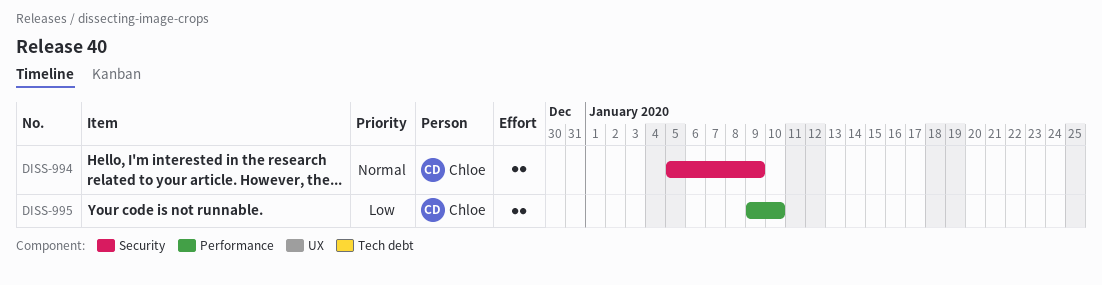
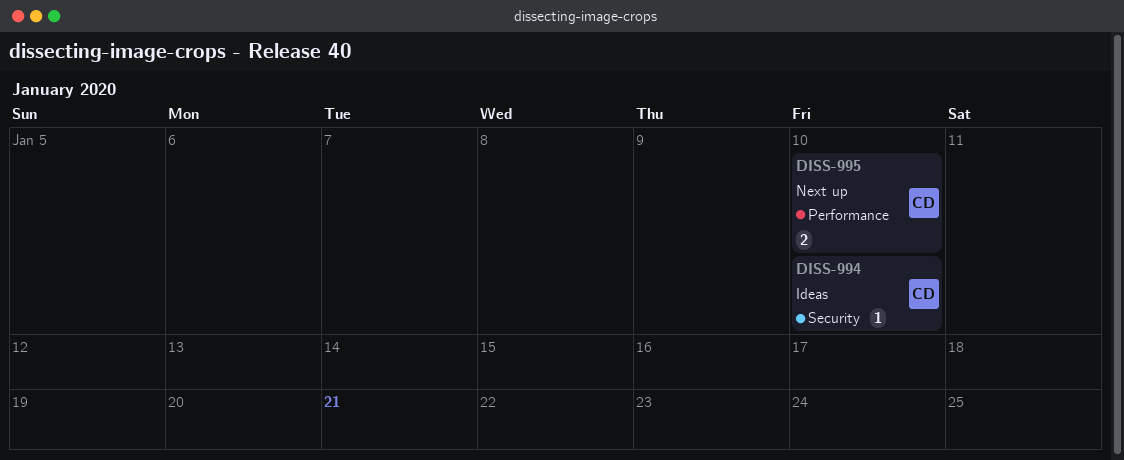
DISS-994, estimate: 2 -> 1
DISS-994, due: Jan 9 -> Jan 10

